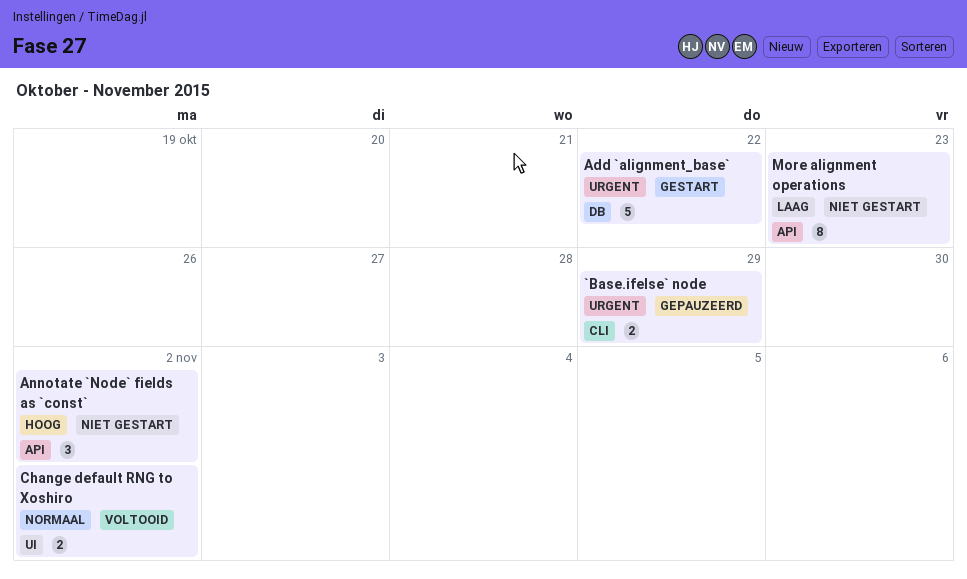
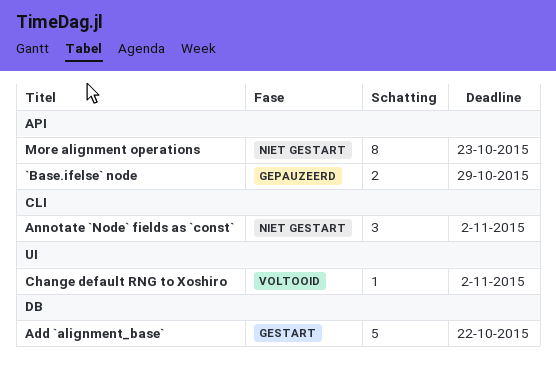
`Base.ifelse` node, label: CLI -> API
Annotate `Node` fields as `const`, label: API -> CLI
Change default RNG to Xoshiro, estimate: 2 -> 1

